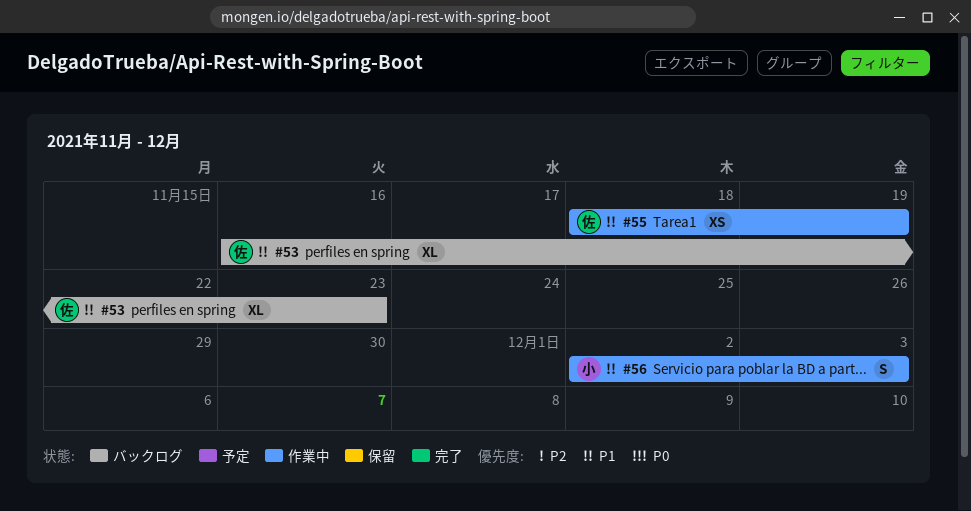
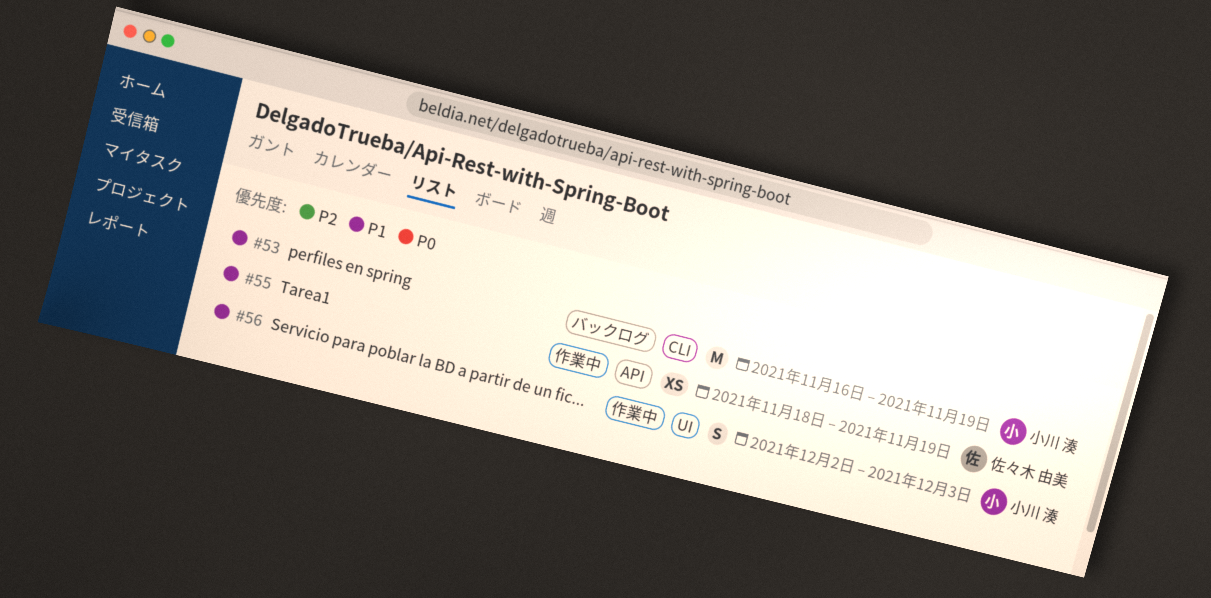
#53, owner: 佐々木 由美 -> 小川 湊
#53, estimate: XL -> M
#53, due: Nov 23 -> Nov 19

